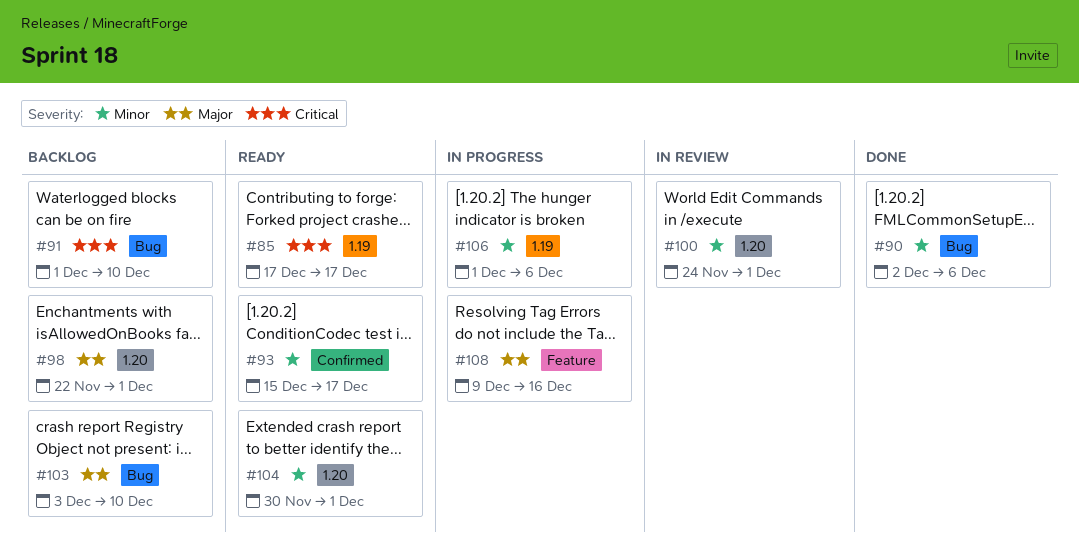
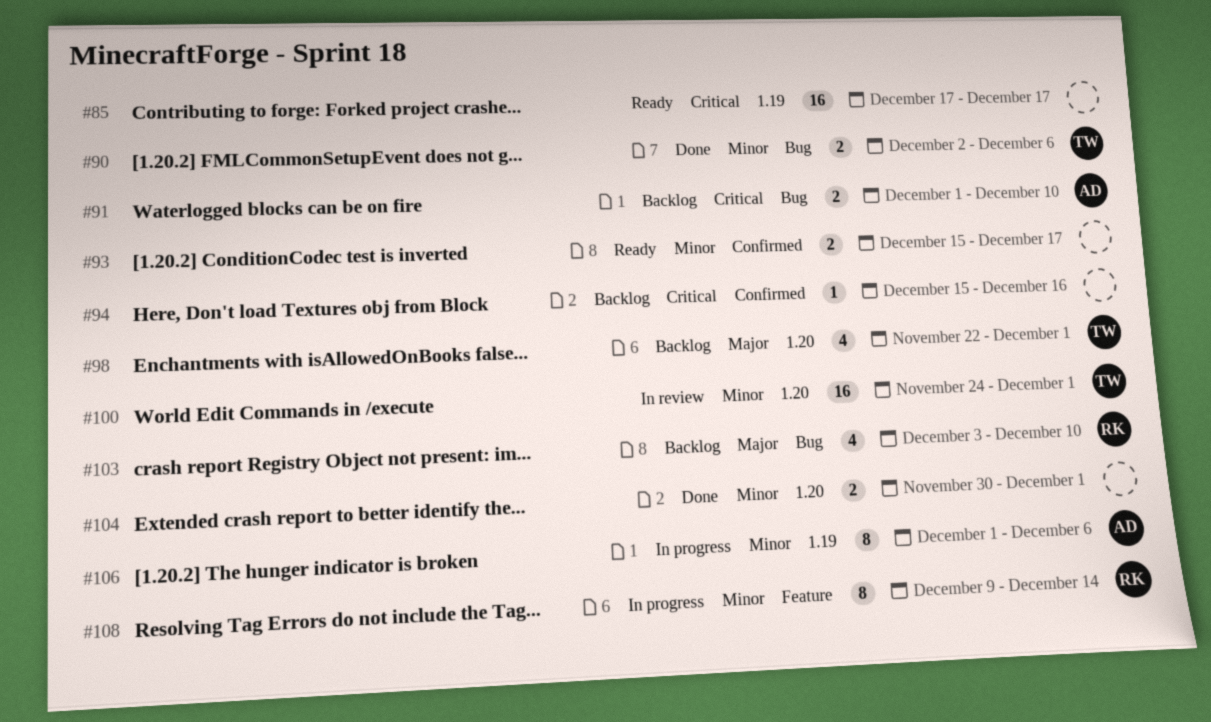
#94: none -> present
#104, status: Ready -> Done
#108, priority: Major -> Minor
#108, due: Dec 16 -> Dec 14

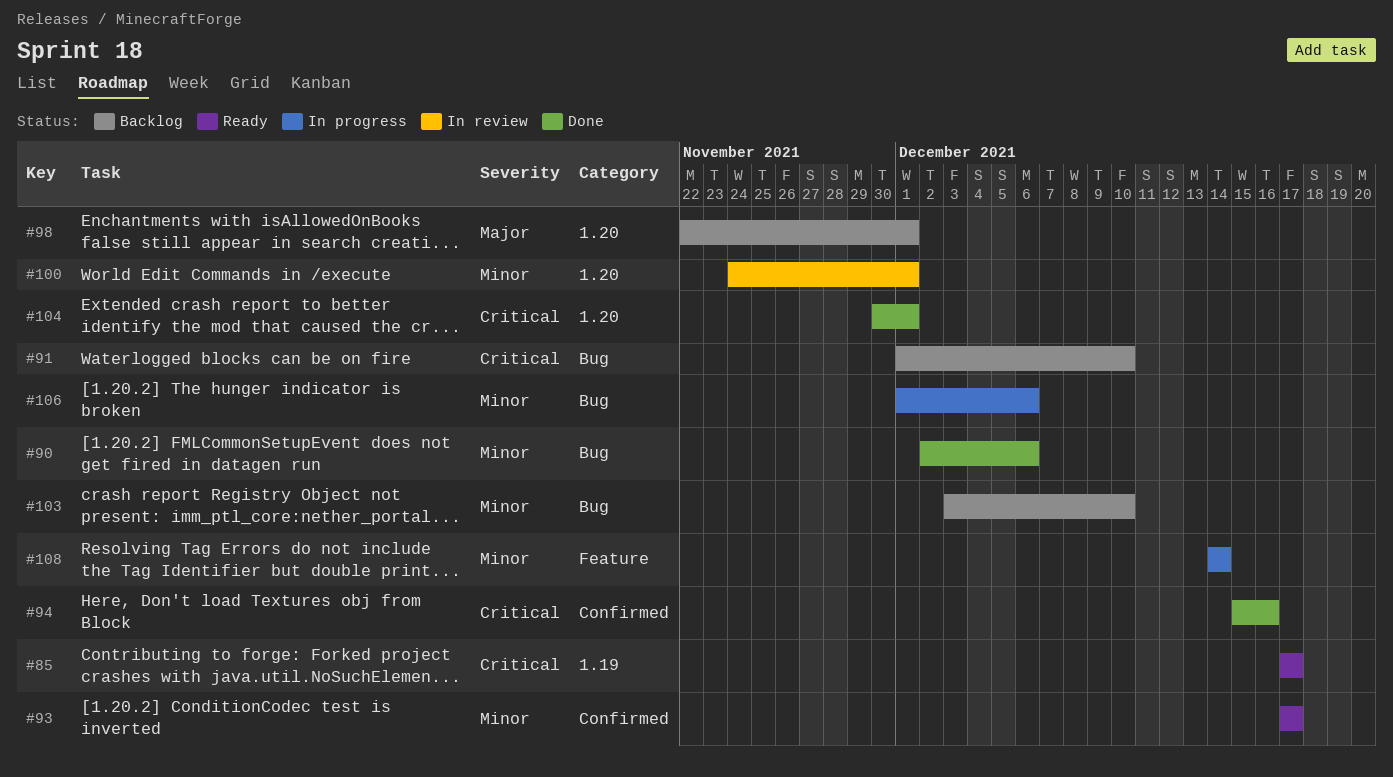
#93, start: Dec 15 -> Dec 17
#94, status: Backlog -> Done
#103, priority: Major -> Minor
#104, priority: Minor -> Critical
#106, label: 1.19 -> Bug
#108, start: Dec 9 -> Dec 14

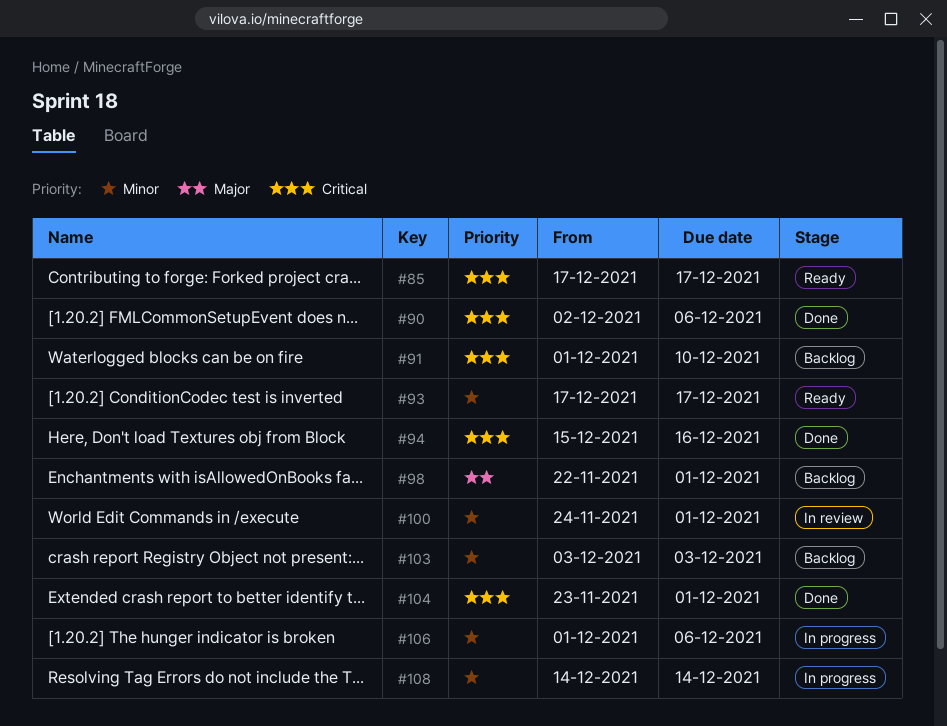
#90, priority: Minor -> Critical
#103, due: Dec 10 -> Dec 3
#104, start: Nov 30 -> Nov 23

